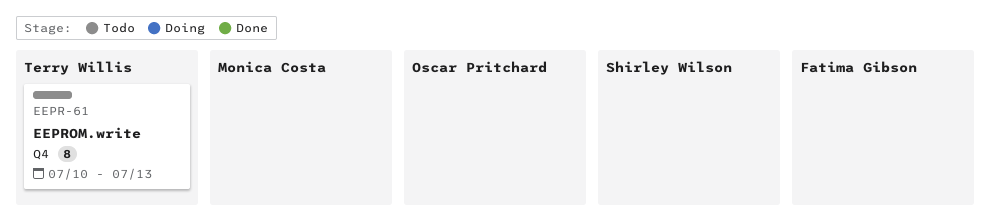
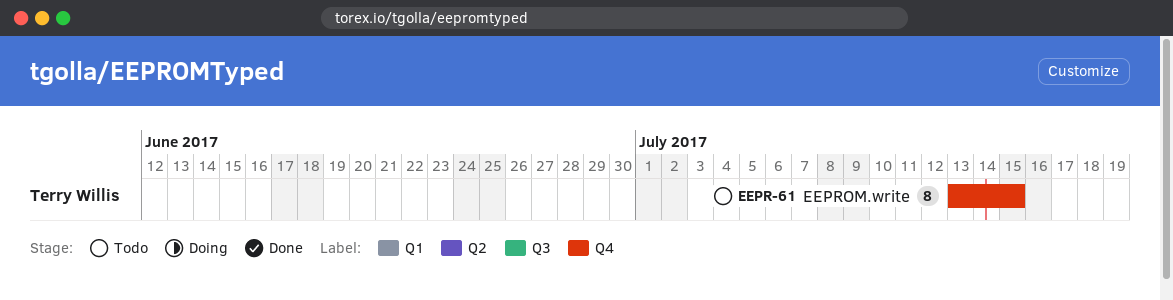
EEPR-61, start: Jul 10 -> Jul 13
EEPR-61, due: Jul 13 -> Jul 15

